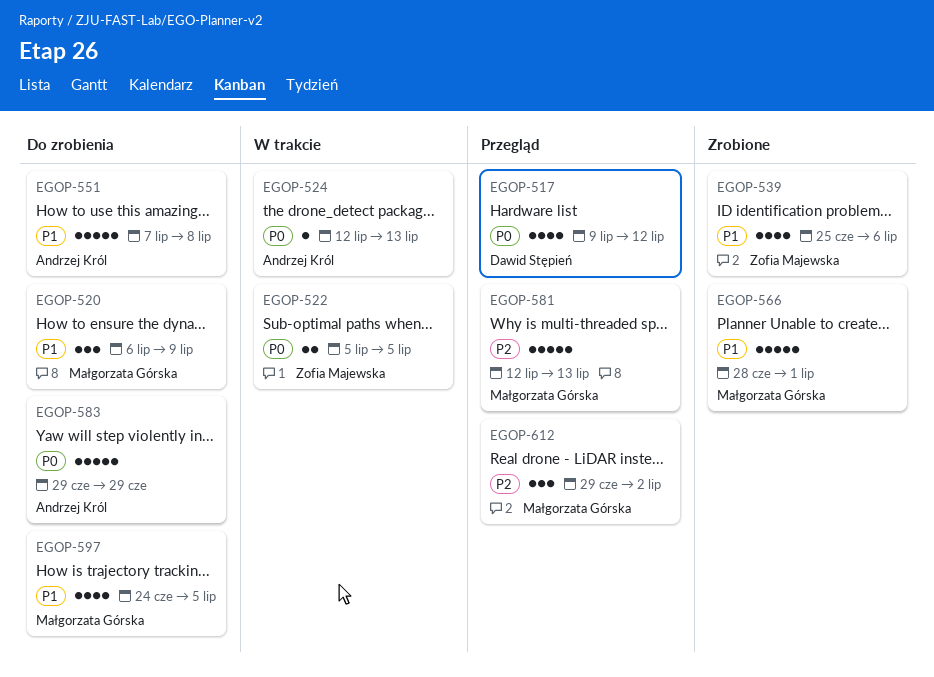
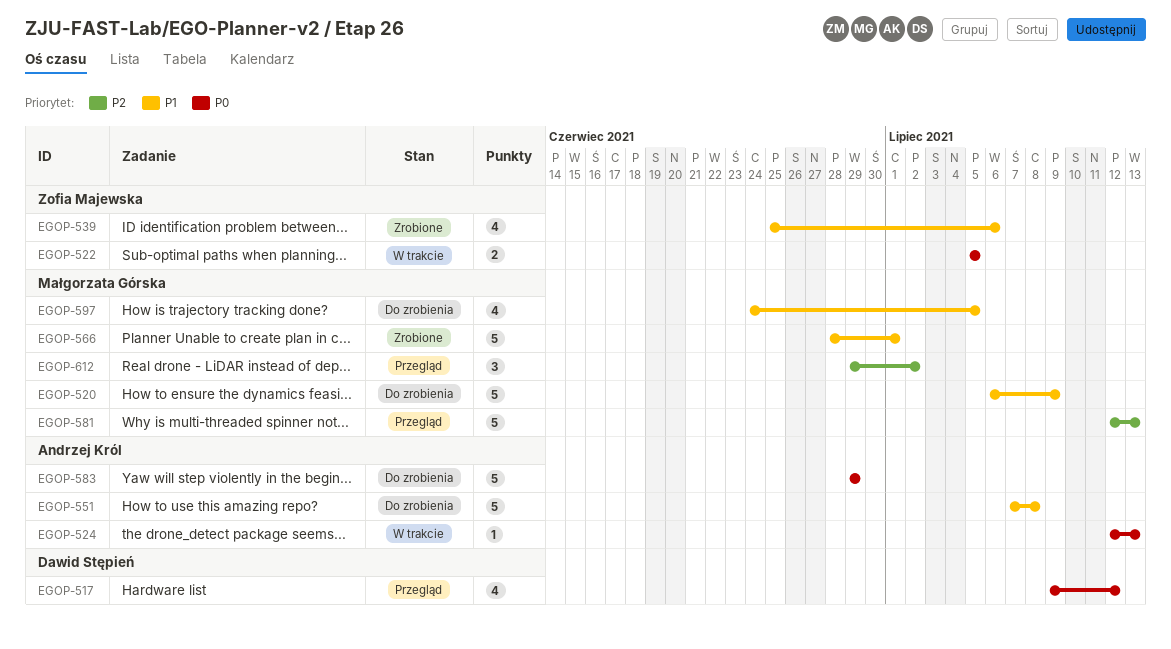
EGOP-520, estimate: 3 -> 5

